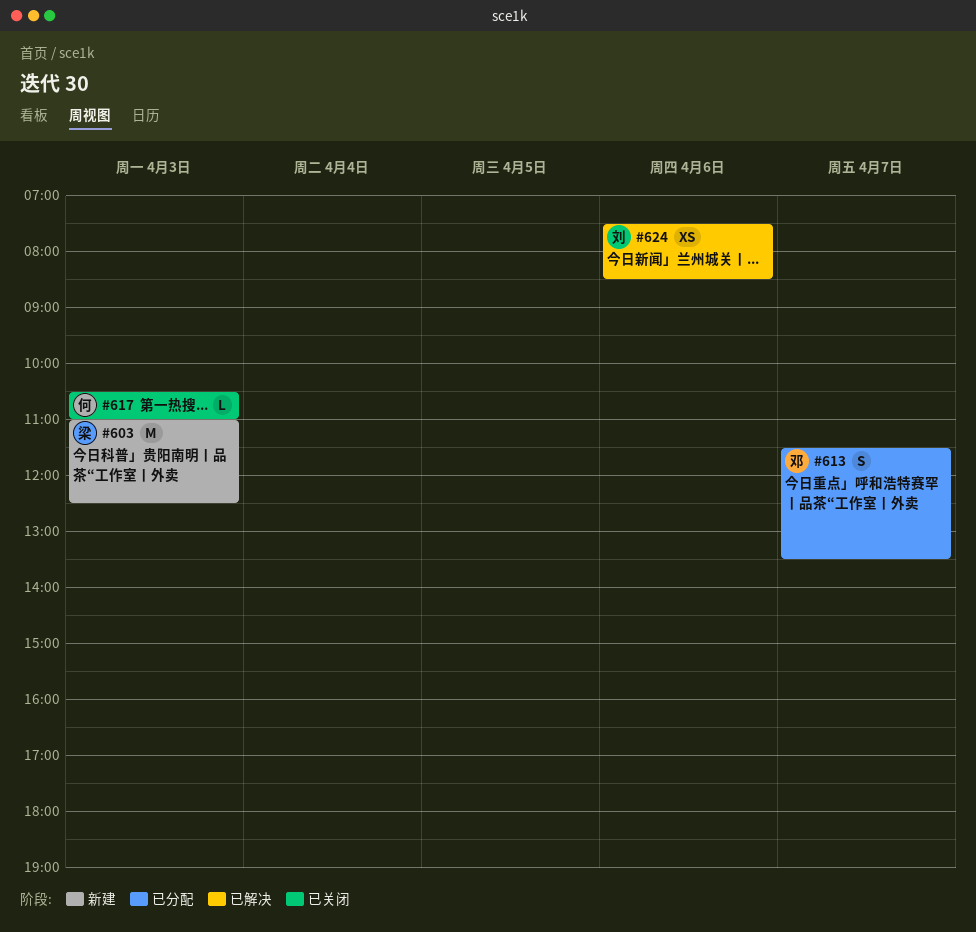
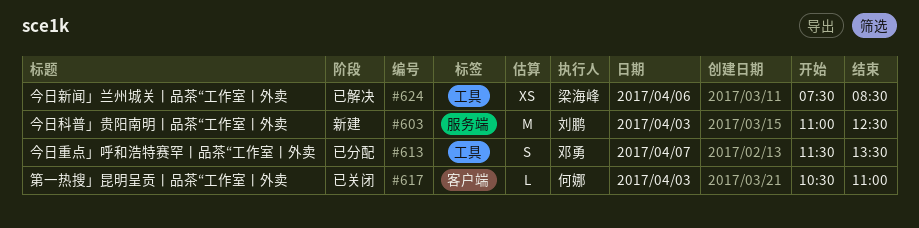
#603, owner: 梁海峰 -> 刘鹏
#624, owner: 刘鹏 -> 梁海峰

